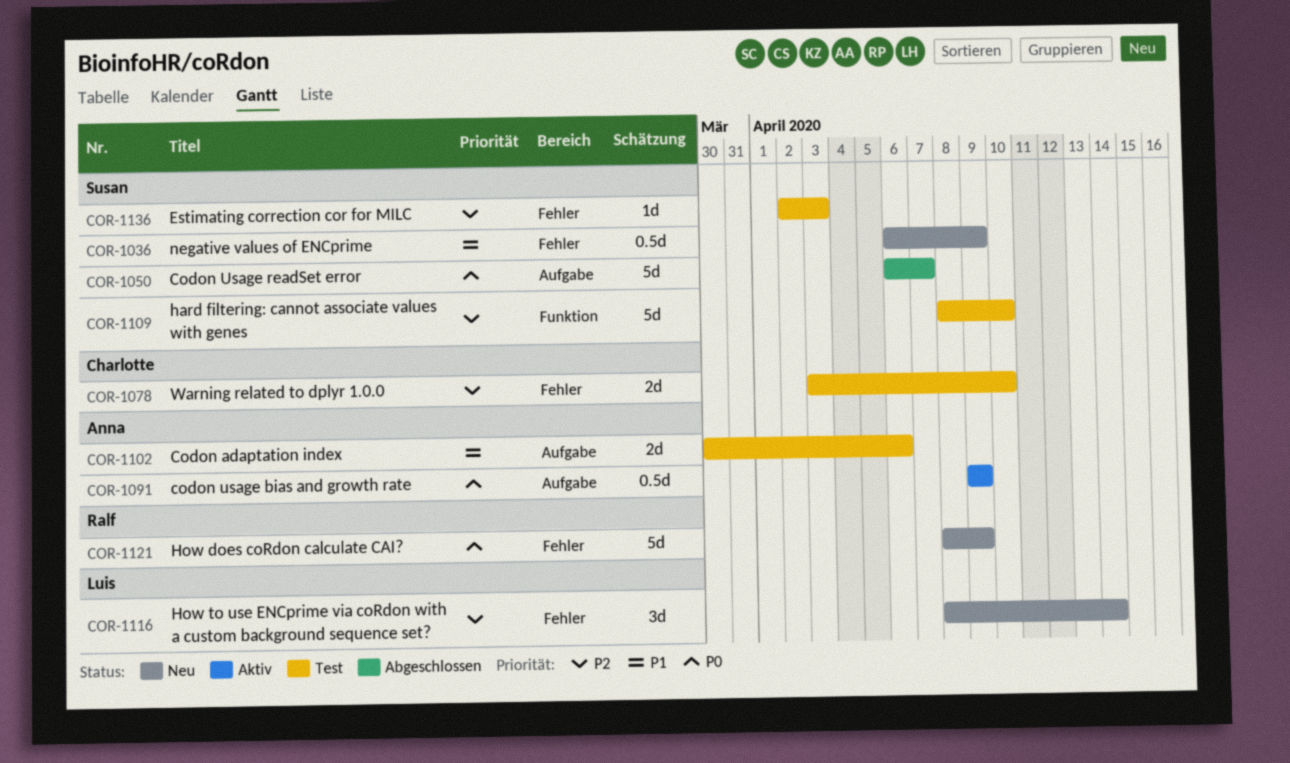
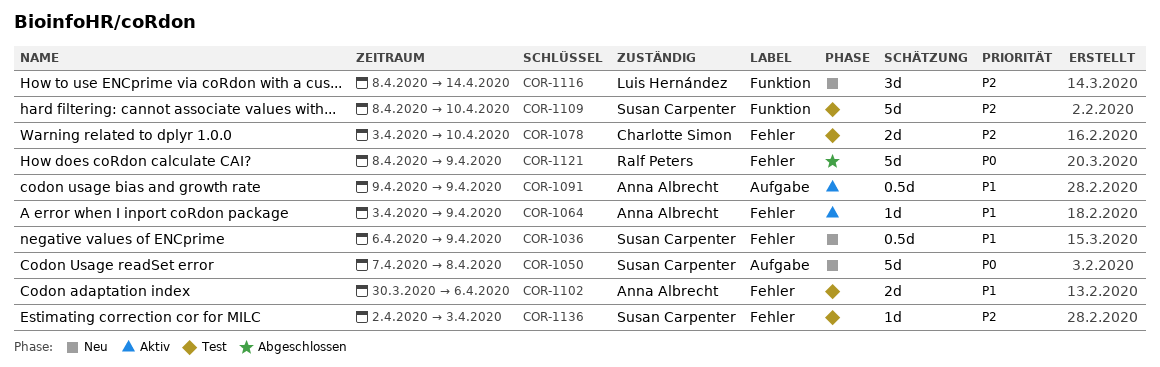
COR-1050, status: Abgeschlossen -> Neu
COR-1050, start: Apr 6 -> Apr 7
COR-1050, due: Apr 7 -> Apr 8
COR-1064: none -> present
COR-1091, priority: P0 -> P1
COR-1102, label: Aufgabe -> Fehler
COR-1116, label: Fehler -> Funktion
COR-1121, status: Neu -> Abgeschlossen

